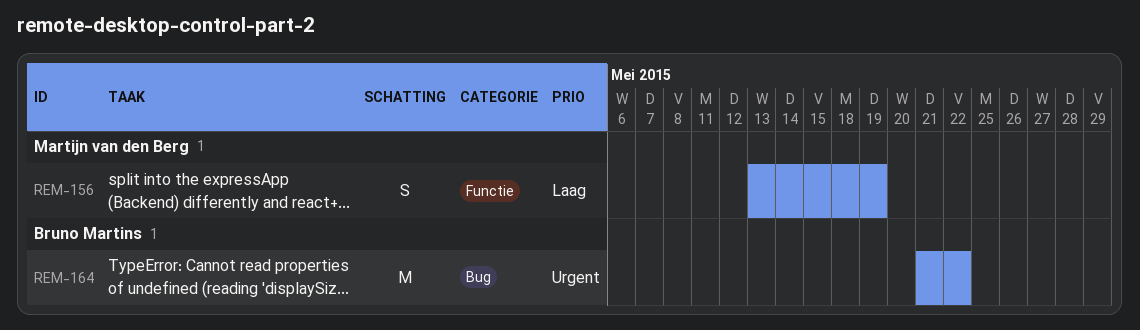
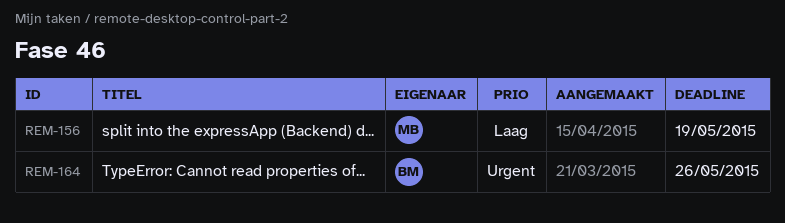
REM-164, due: May 22 -> May 26

